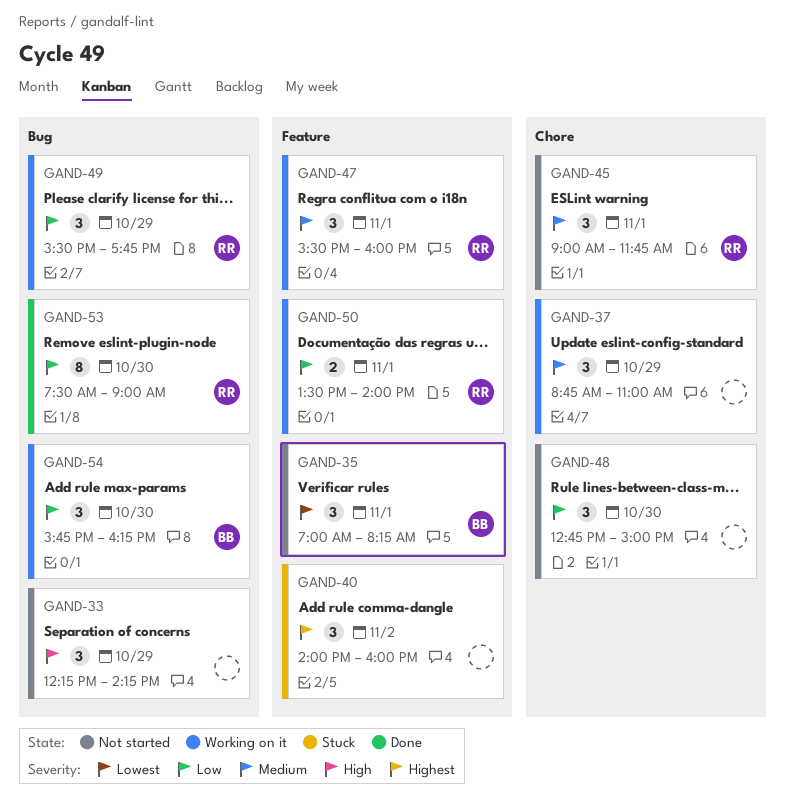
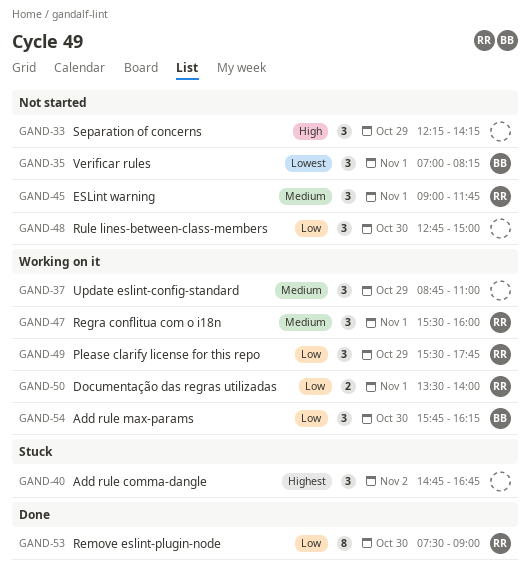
GAND-40, begins: 14:00 -> 14:45
GAND-40, ends: 16:00 -> 16:45

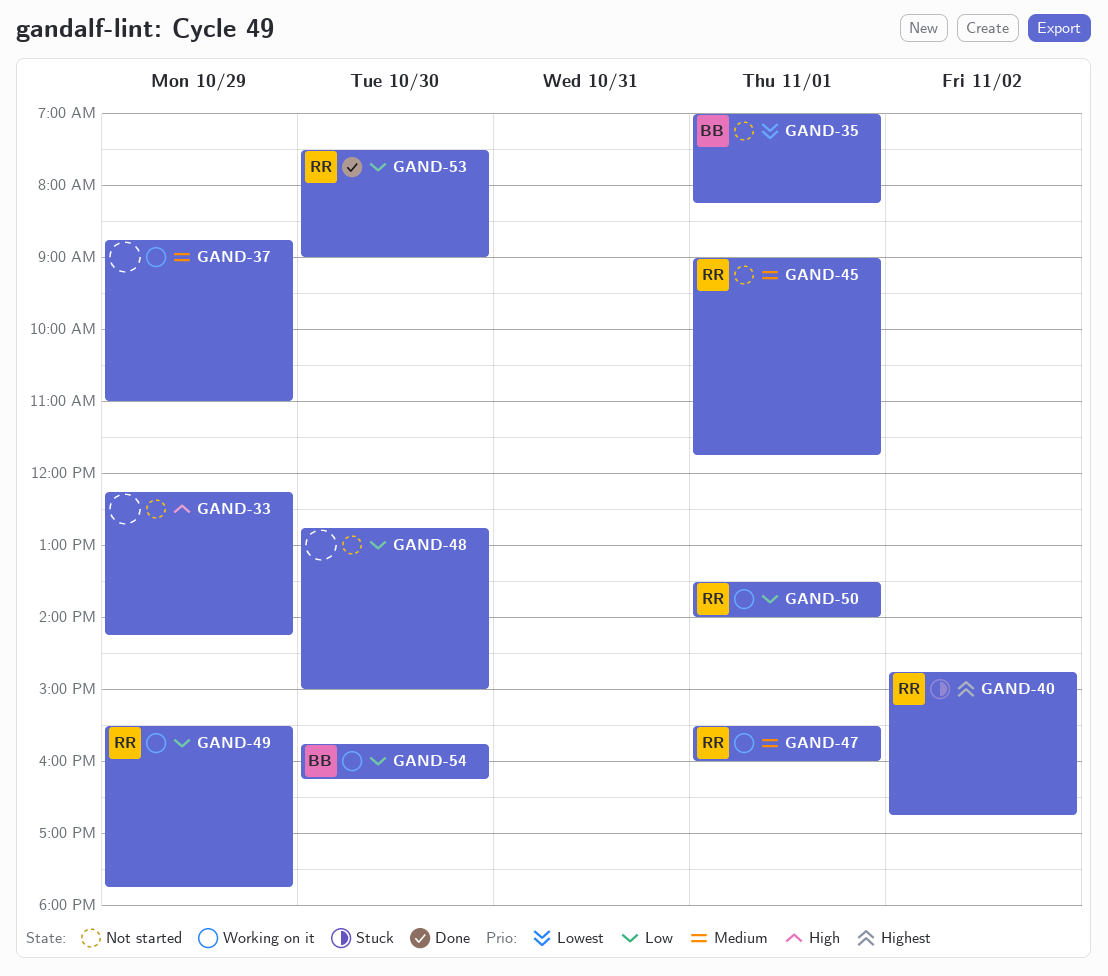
GAND-40, owner: none -> RR

